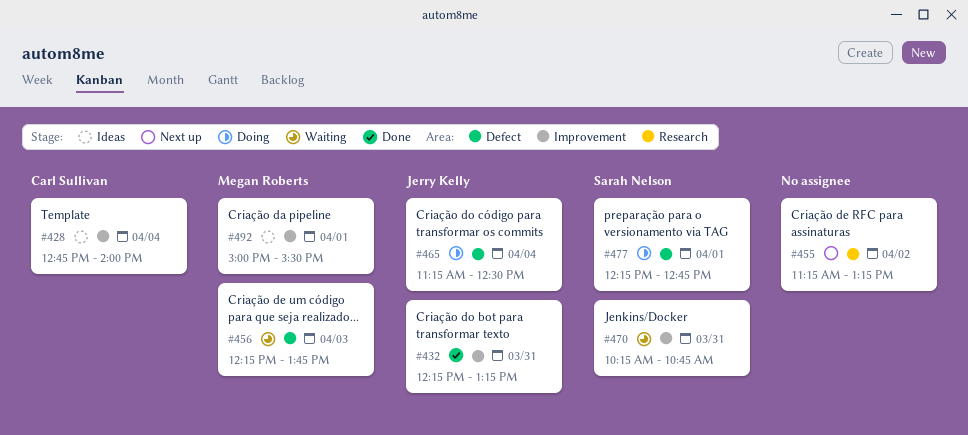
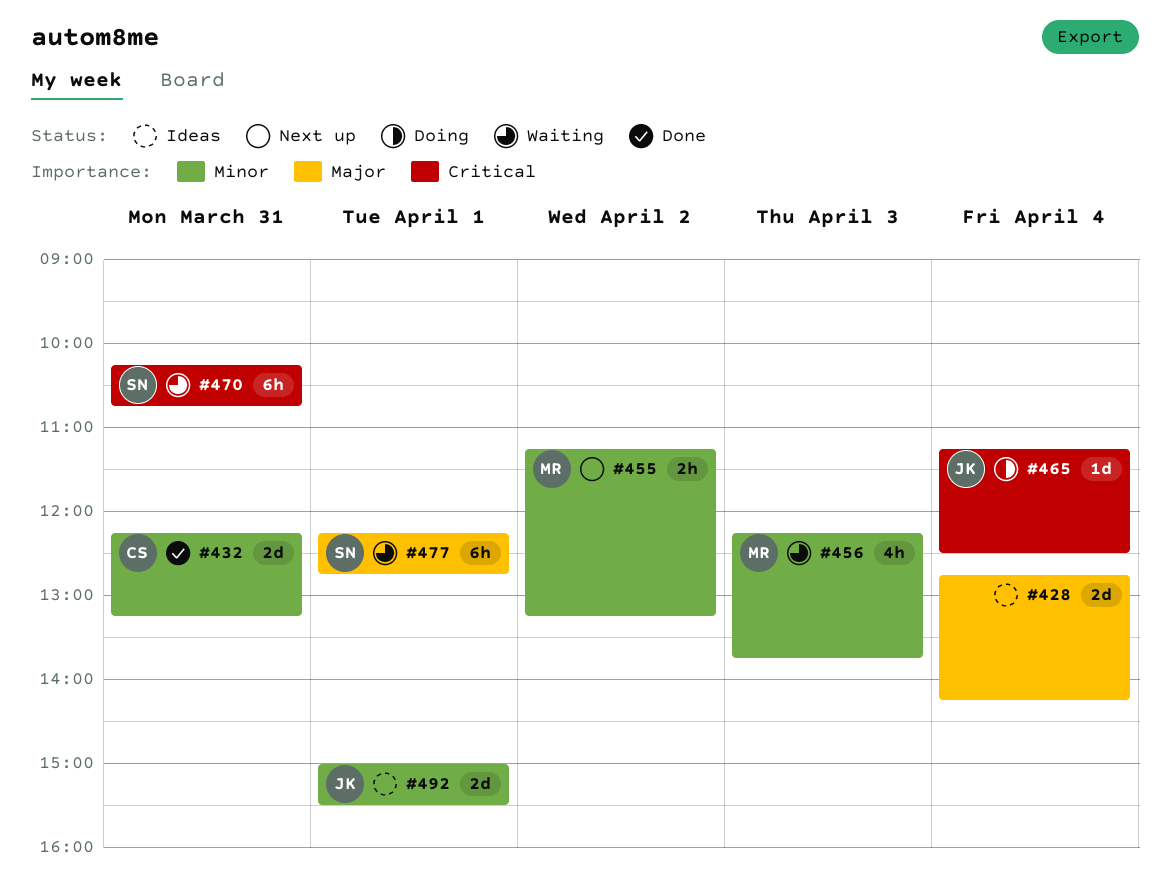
#428, owner: Carl Sullivan -> none
#428, ends: 14:00 -> 14:15
#432, owner: Jerry Kelly -> Carl Sullivan
#455, owner: none -> Megan Roberts
#477, status: Doing -> Waiting
#492, owner: Megan Roberts -> Jerry Kelly

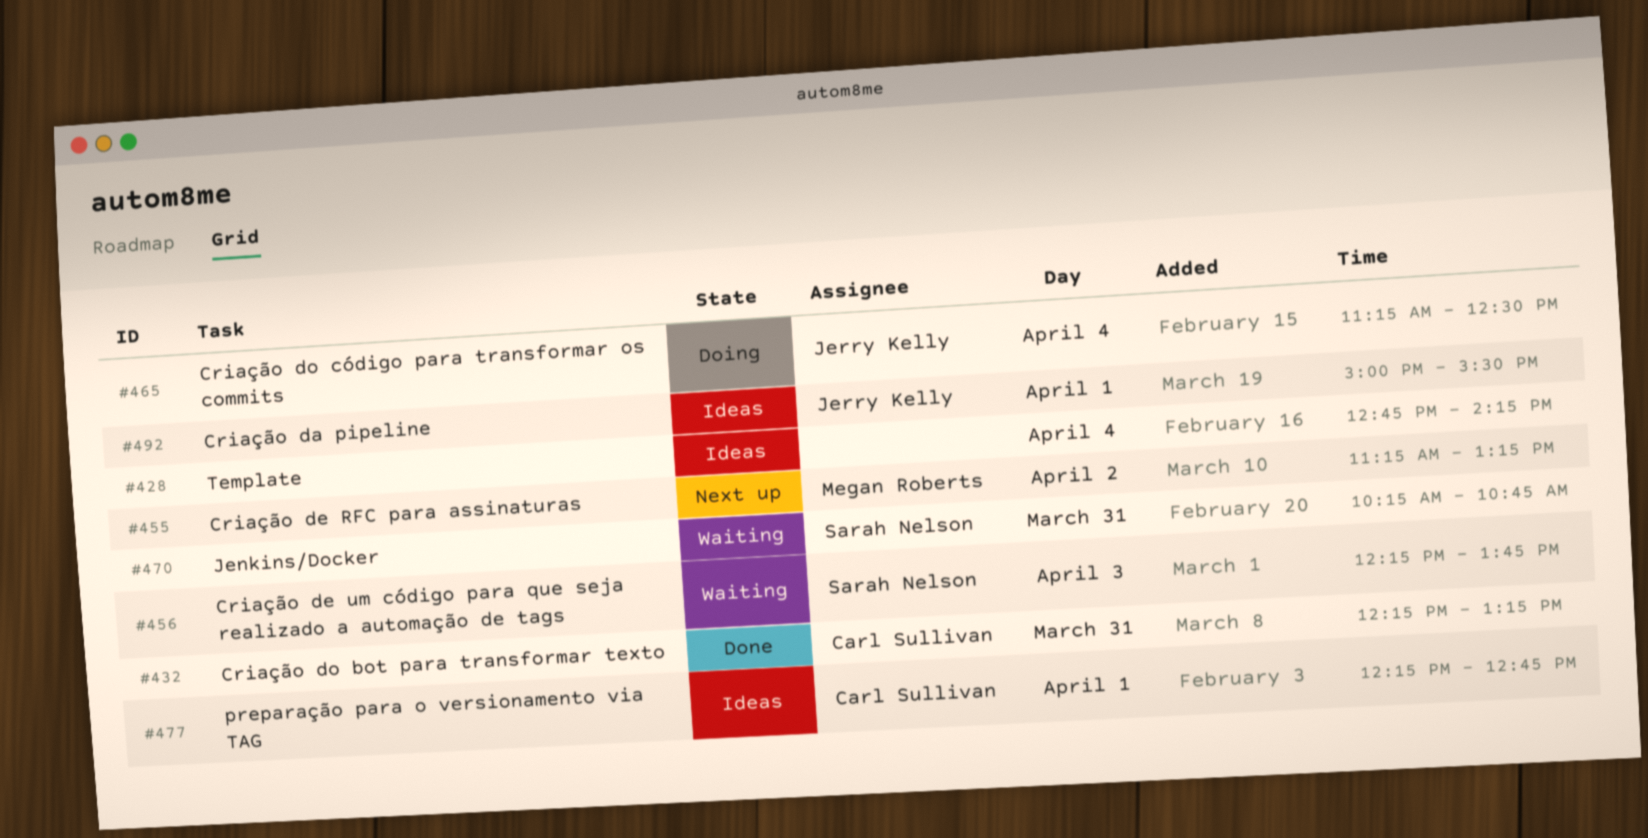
#456, owner: Megan Roberts -> Sarah Nelson
#477, status: Waiting -> Ideas
#477, owner: Sarah Nelson -> Carl Sullivan

